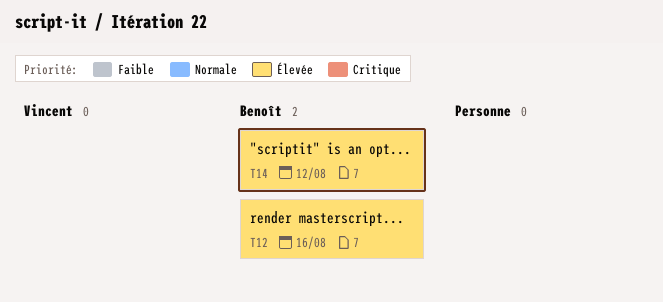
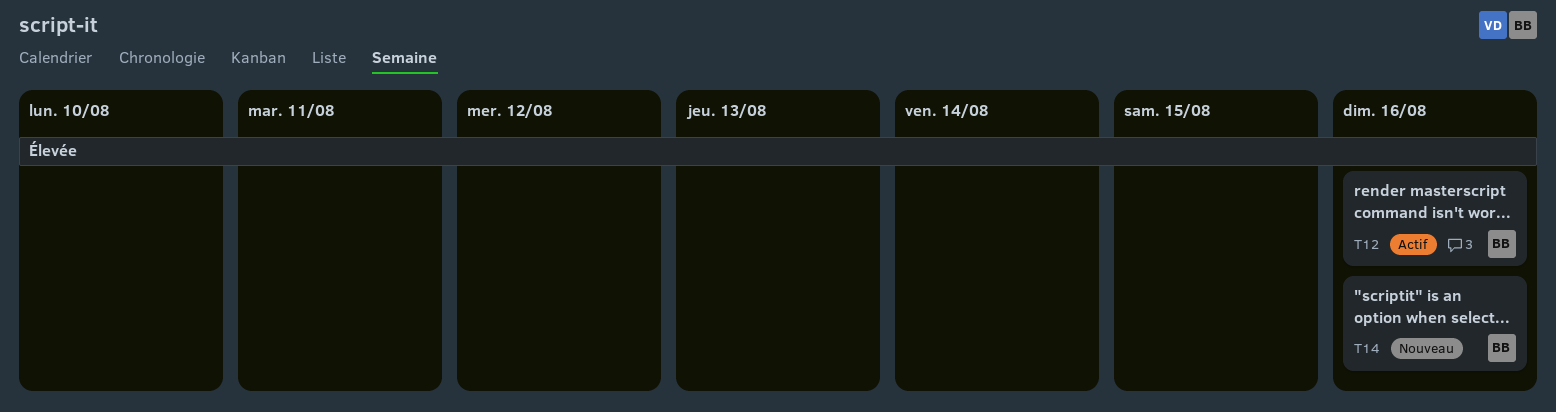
T14, due: Aug 12 -> Aug 16

